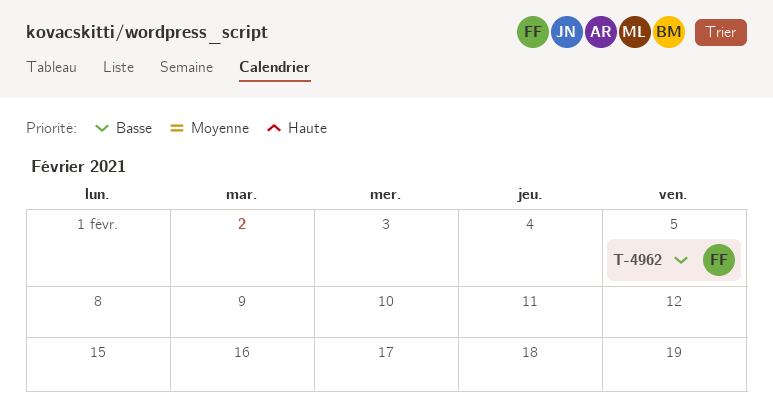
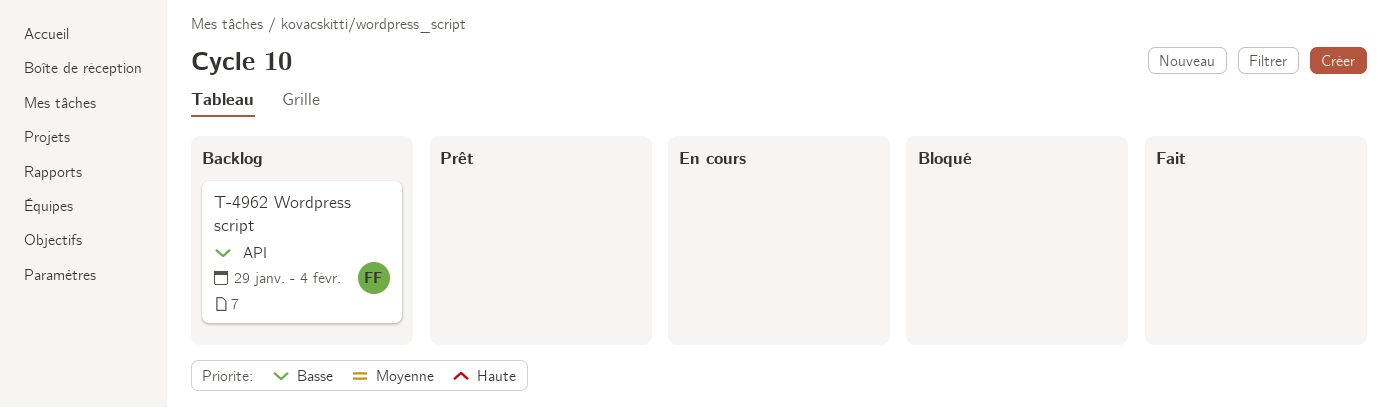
T-4962, due: Feb 5 -> Feb 4

